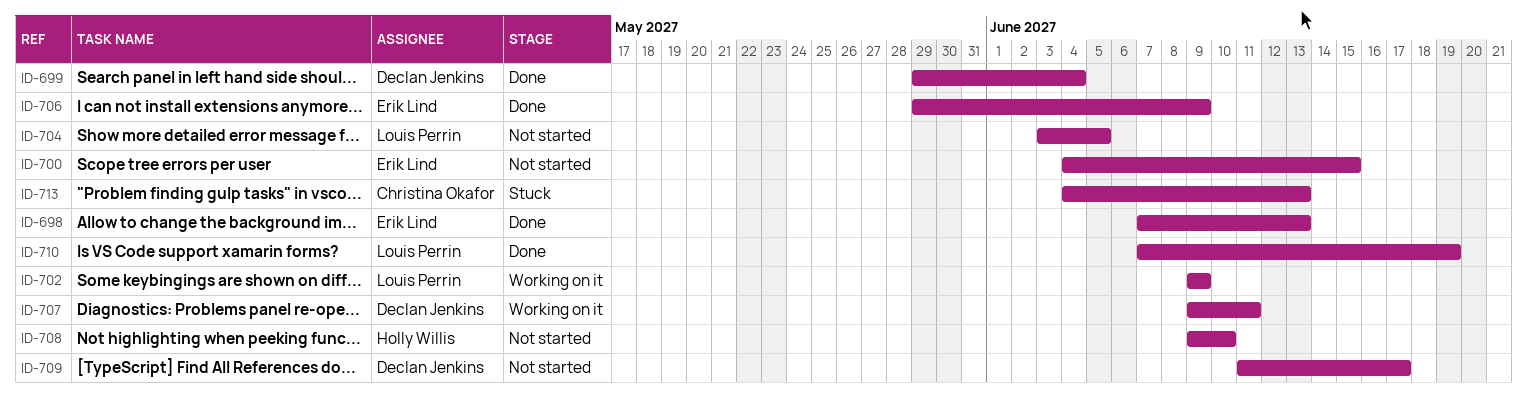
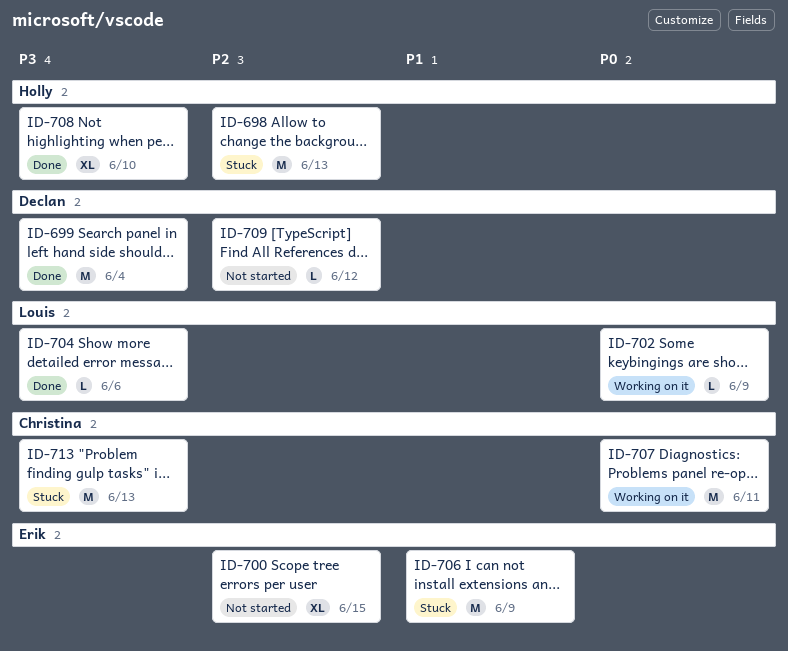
ID-698, status: Done -> Stuck
ID-698, owner: Erik Lind -> Holly Willis
ID-704, status: Not started -> Done
ID-704, due: Jun 5 -> Jun 6
ID-706, status: Done -> Stuck
ID-707, owner: Declan Jenkins -> Christina Okafor
ID-708, status: Not started -> Done
ID-709, due: Jun 17 -> Jun 12
ID-710: present -> none

